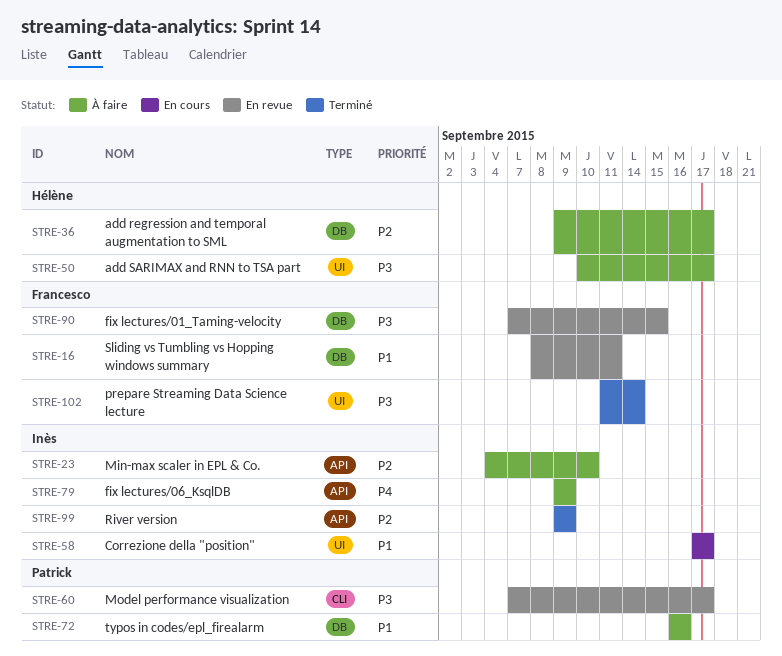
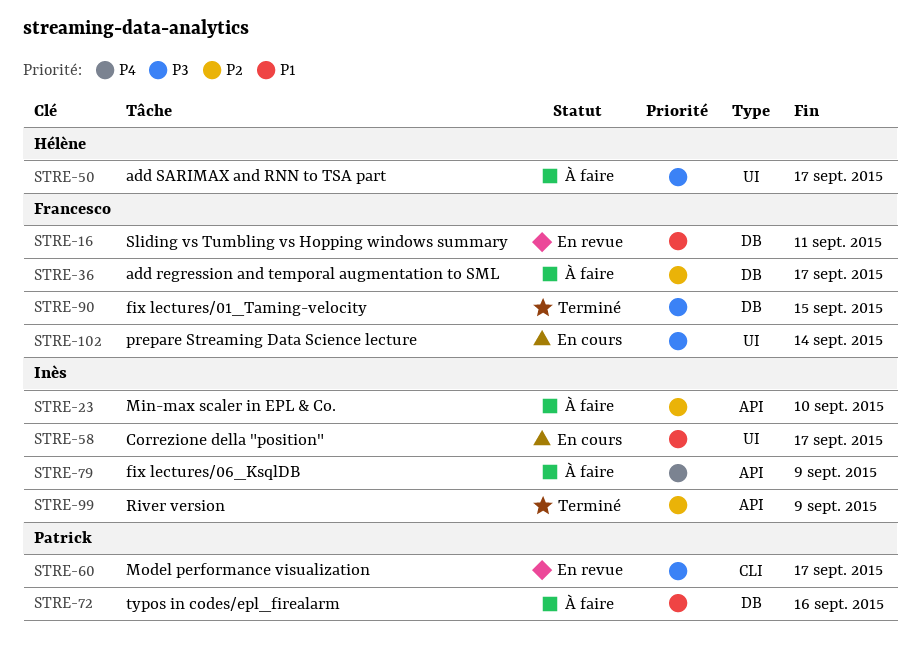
STRE-36, owner: Hélène -> Francesco
STRE-90, status: En revue -> Terminé
STRE-102, status: Terminé -> En cours

